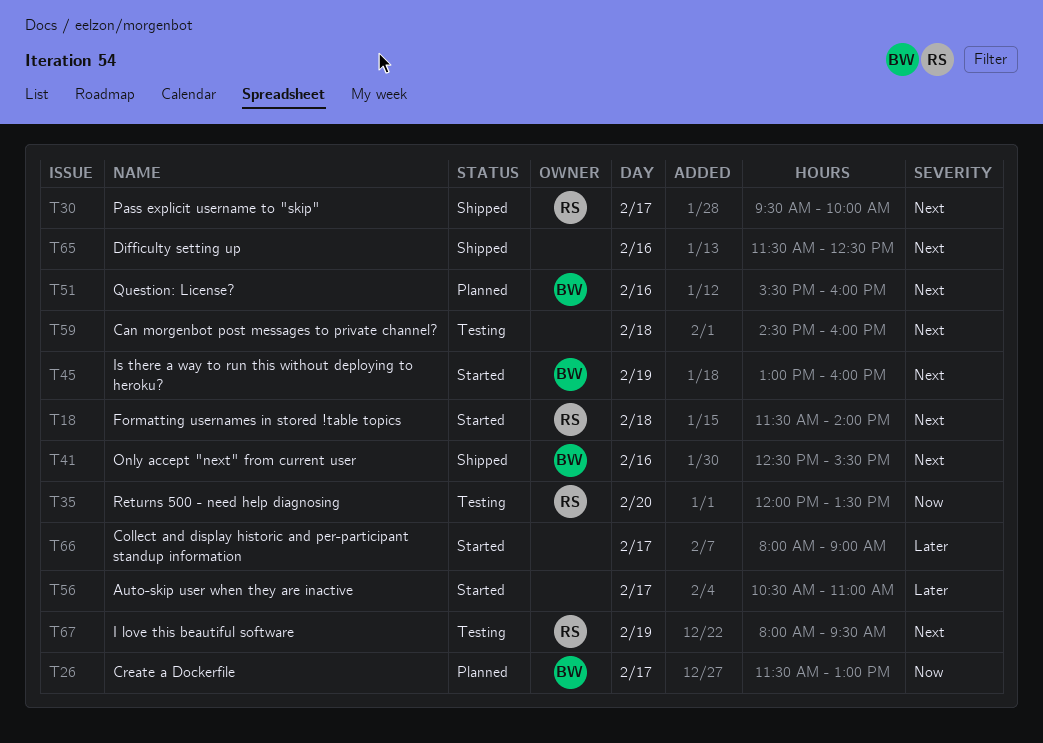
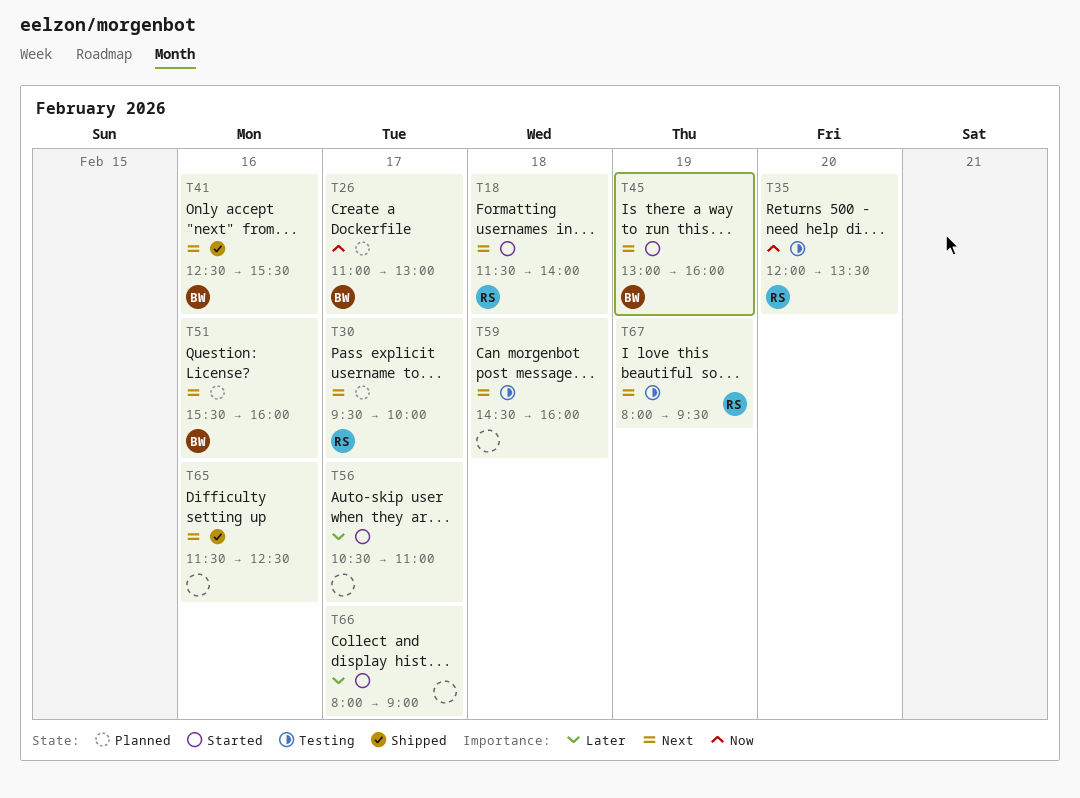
T26, begins: 11:30 -> 11:00
T30, status: Shipped -> Planned

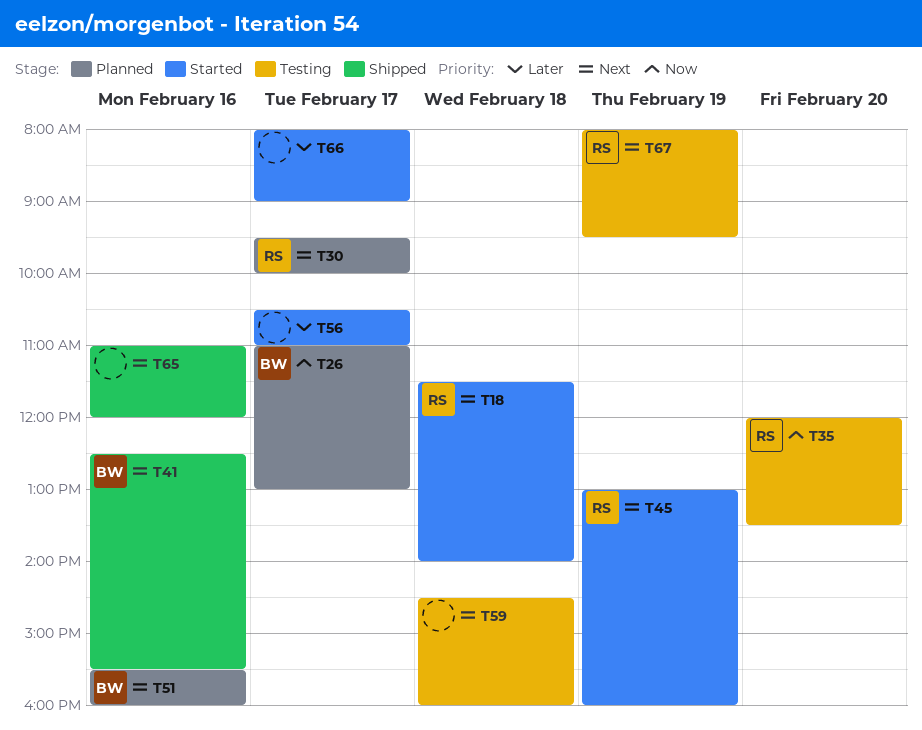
T45, owner: BW -> RS
T65, begins: 11:30 -> 11:00
T65, ends: 12:30 -> 12:00

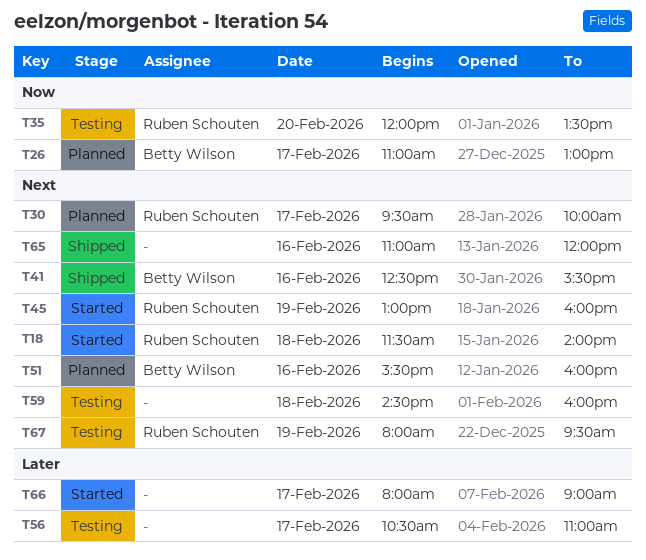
T56, status: Started -> Testing

